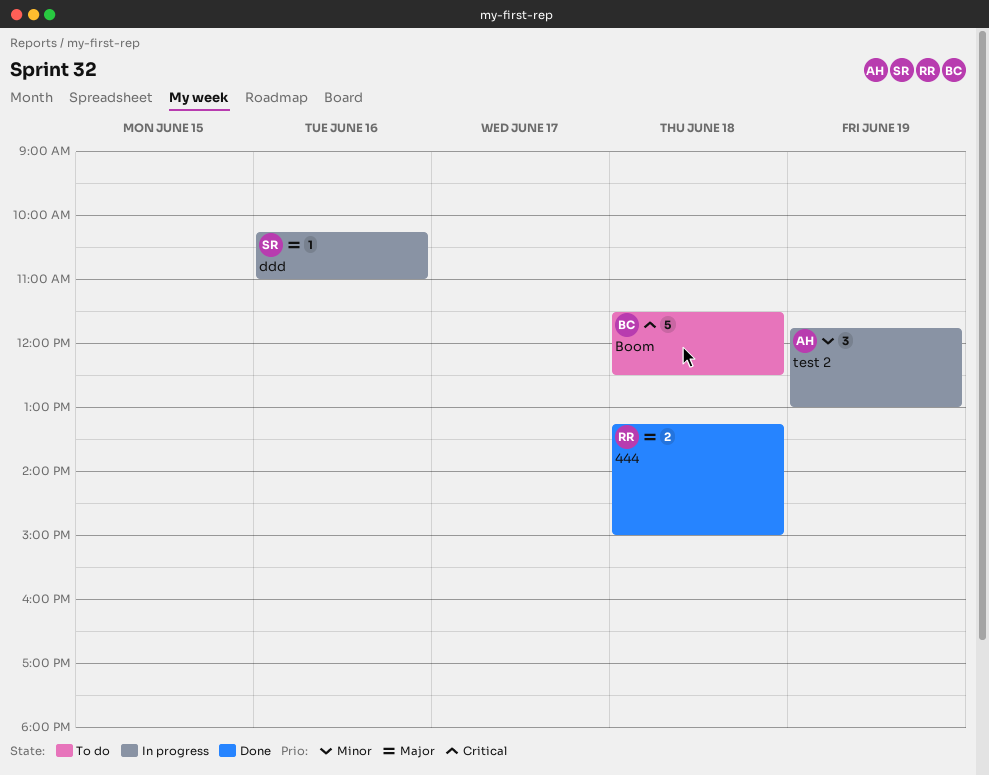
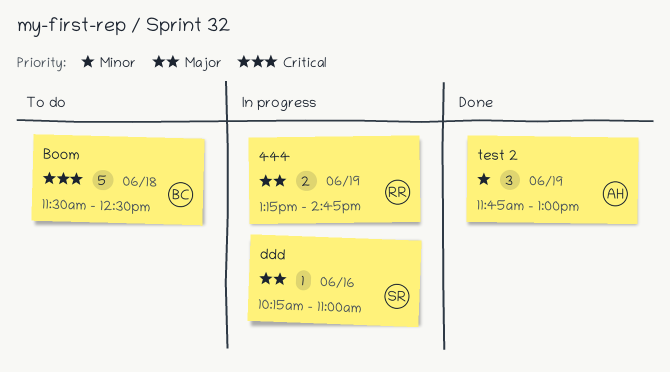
444, status: Done -> In progress
444, day: Jun 18 -> Jun 19
444, ends: 15:00 -> 14:45
test 2, status: In progress -> Done

